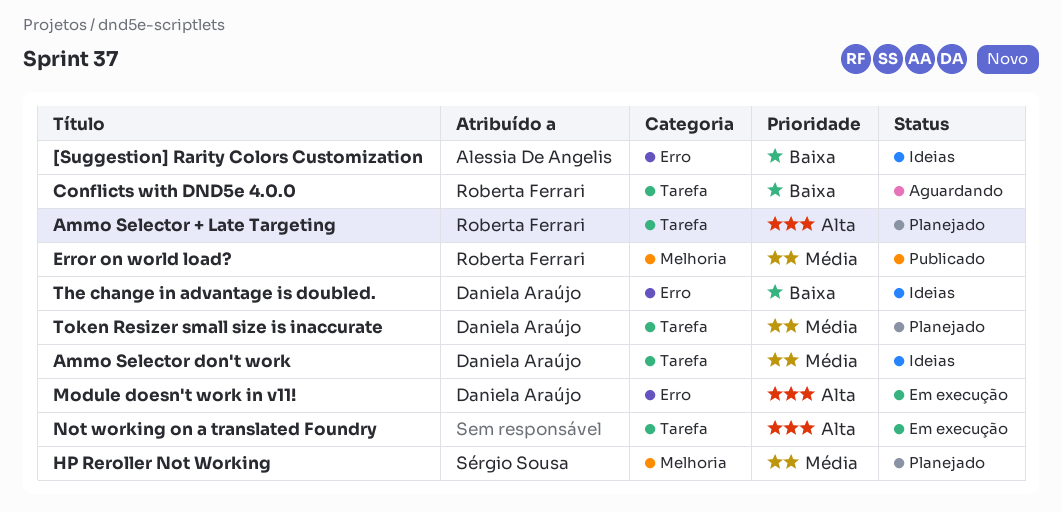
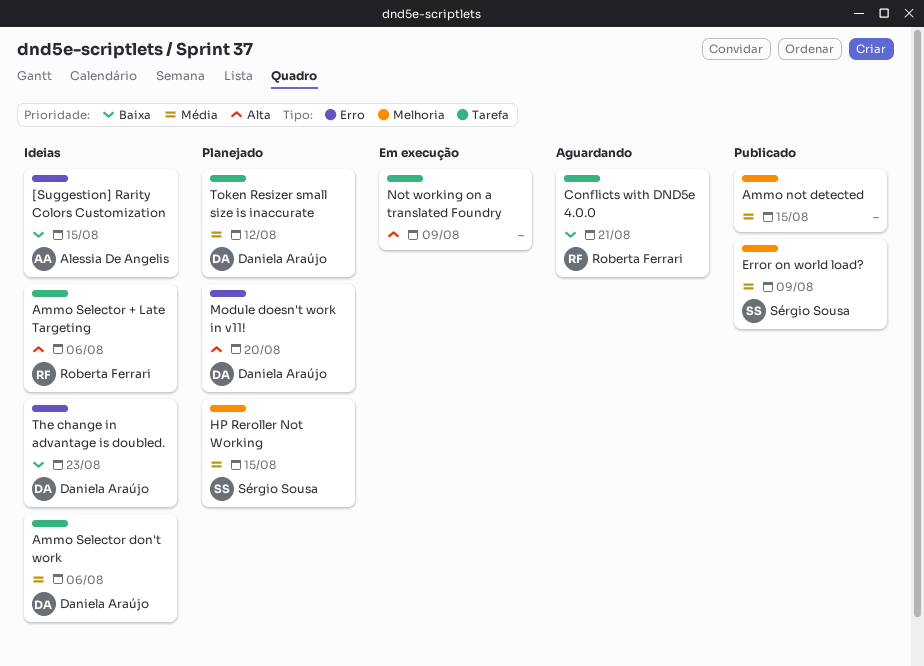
Ammo not detected: none -> present
Ammo Selector + Late Targeting, status: Planejado -> Ideias
Error on world load?, owner: Roberta Ferrari -> Sérgio Sousa
Module doesn't work in v11!, status: Em execução -> Planejado

